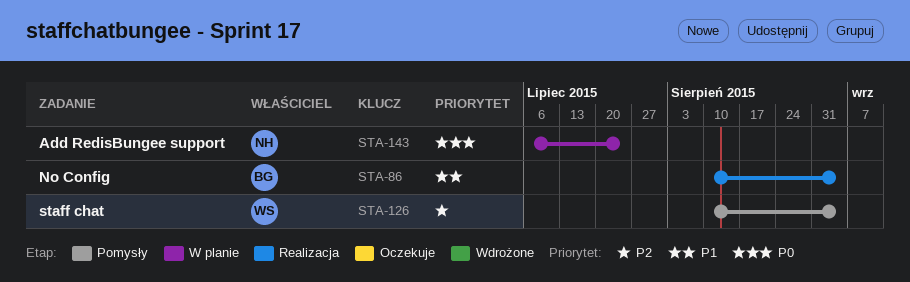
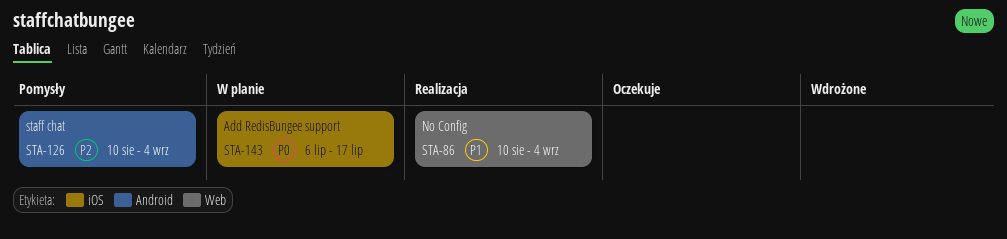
STA-143, due: Jul 24 -> Jul 17

